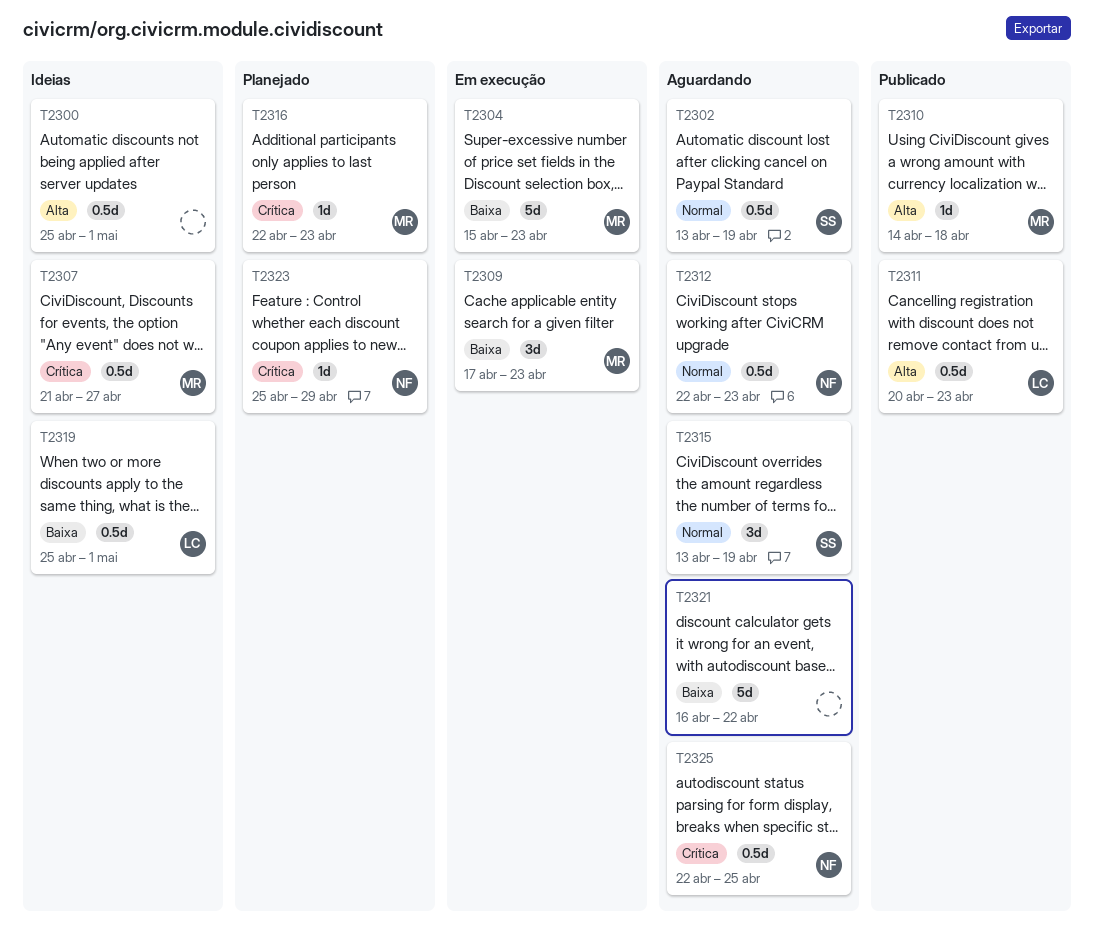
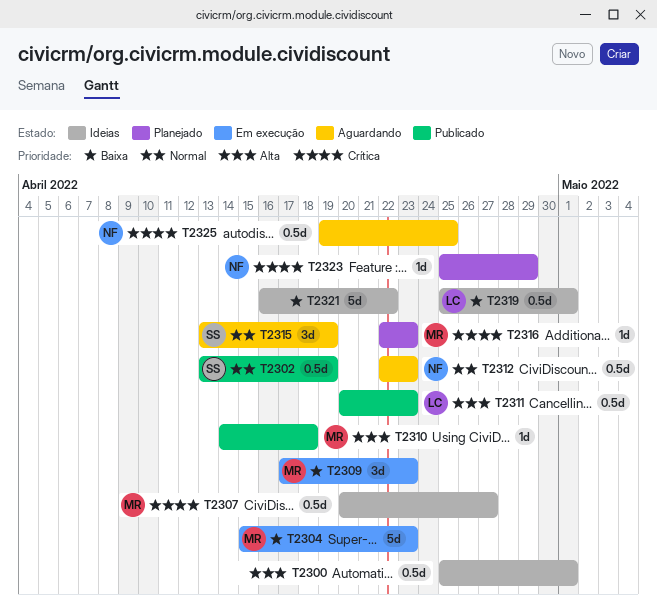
T2302, status: Aguardando -> Publicado
T2307, start: Apr 21 -> Apr 20
T2321, status: Aguardando -> Ideias
T2325, start: Apr 22 -> Apr 19

